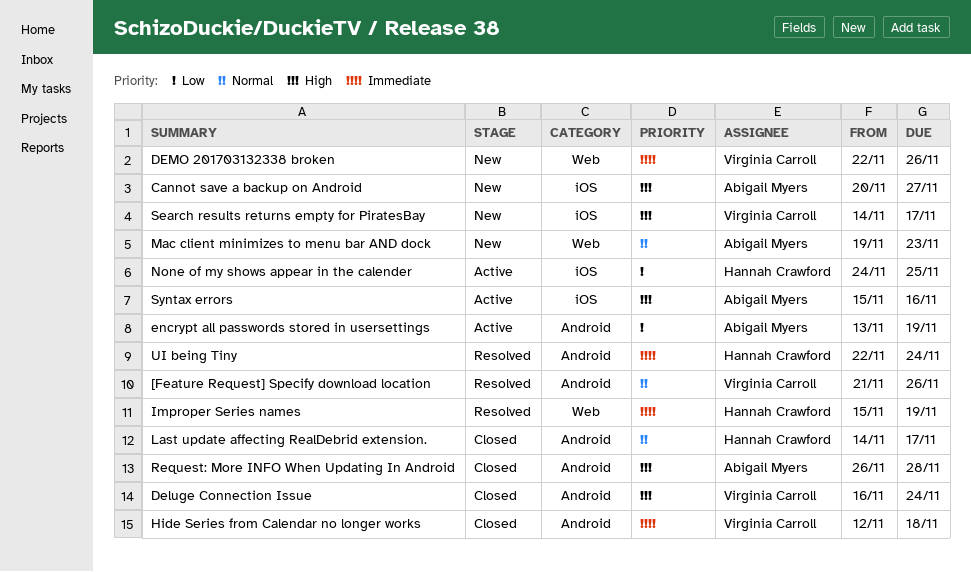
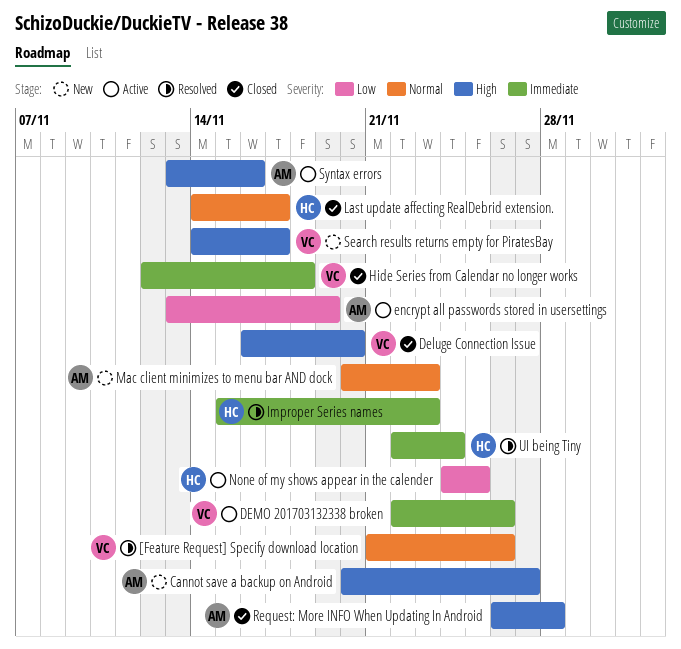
Deluge Connection Issue, due: Nov 24 -> Nov 20
DEMO 201703132338 broken, status: New -> Active
Improper Series names, due: Nov 19 -> Nov 23
Mac client minimizes to menu bar AND dock, start: Nov 19 -> Nov 20
Syntax errors, start: Nov 15 -> Nov 13

